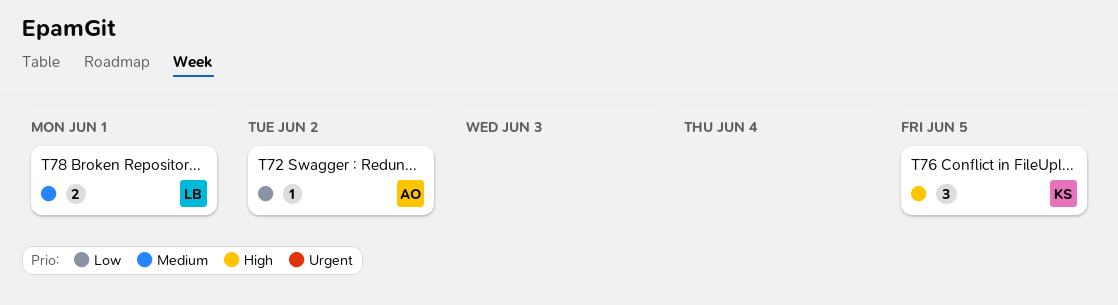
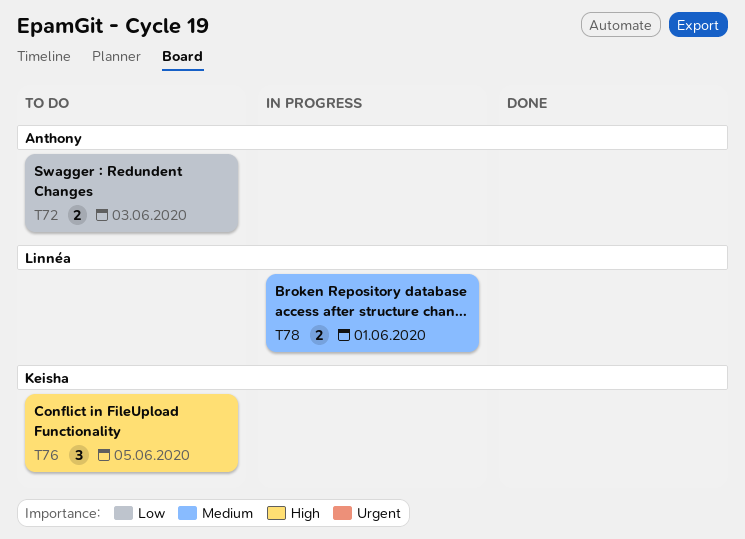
T72, estimate: 1 -> 2
T72, due: Jun 2 -> Jun 3

